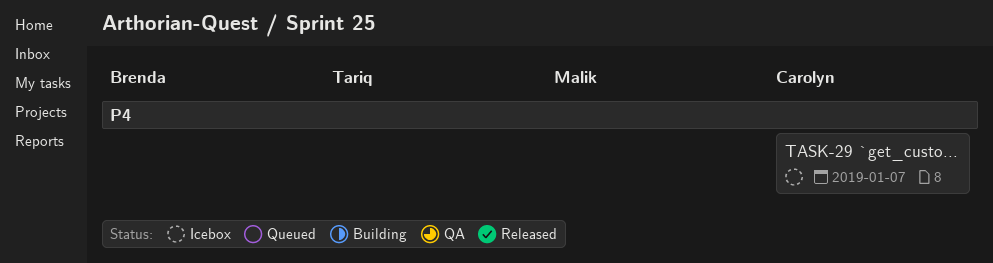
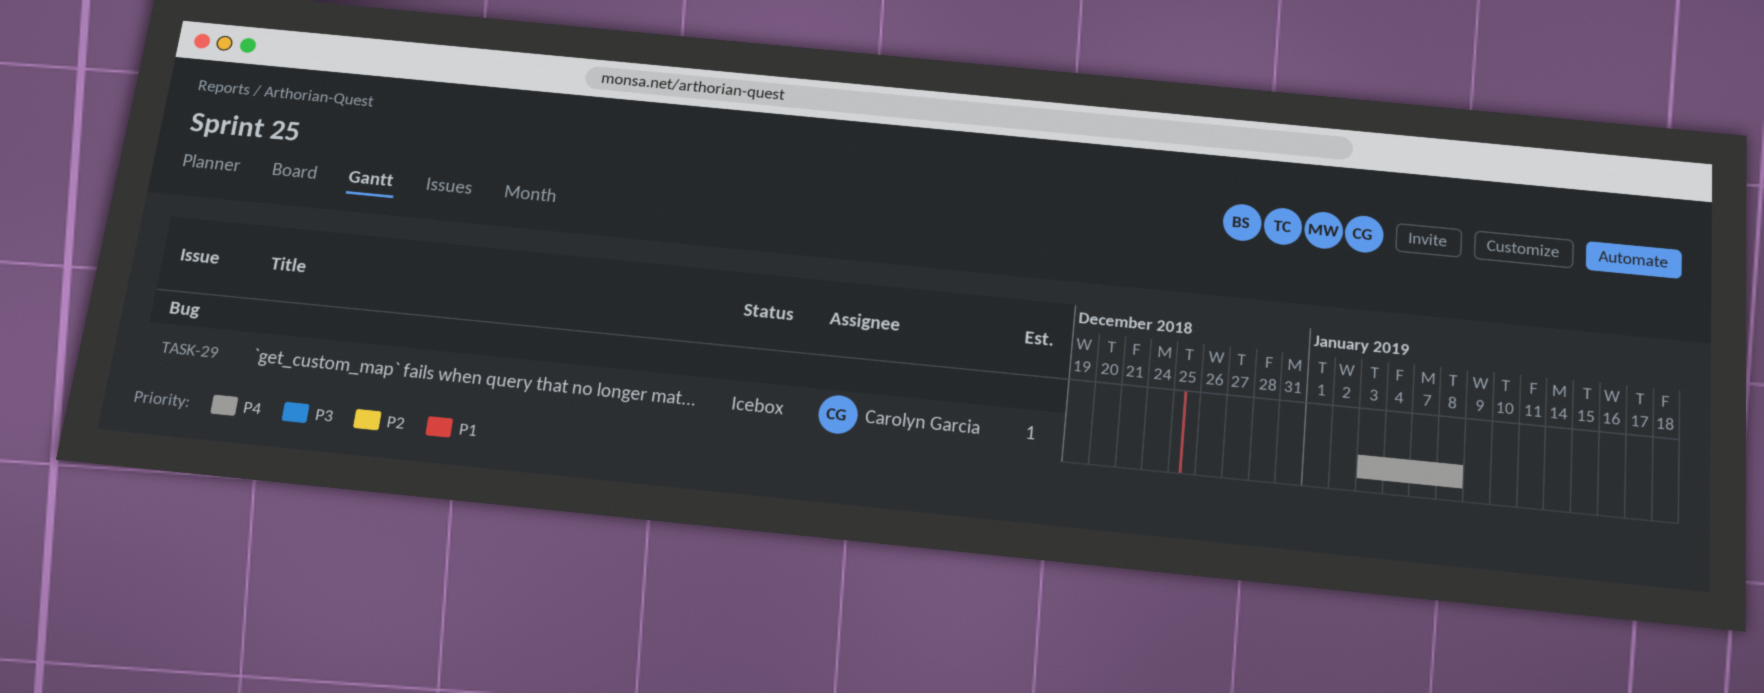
TASK-29, due: Jan 7 -> Jan 8

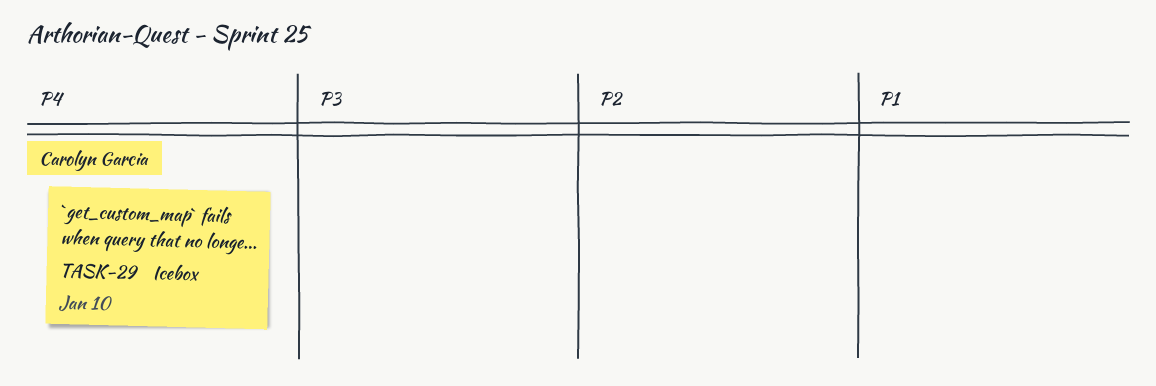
TASK-29, due: Jan 8 -> Jan 10

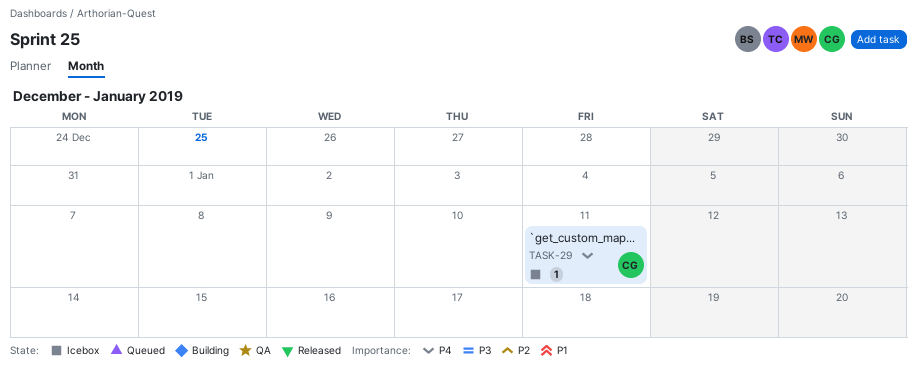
TASK-29, due: Jan 10 -> Jan 11

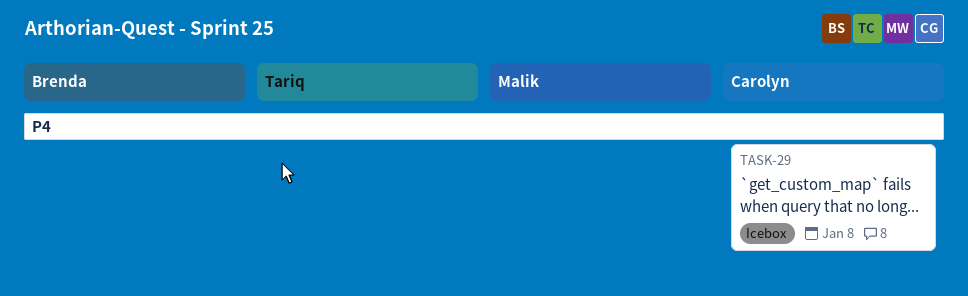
TASK-29, due: Jan 11 -> Jan 8

